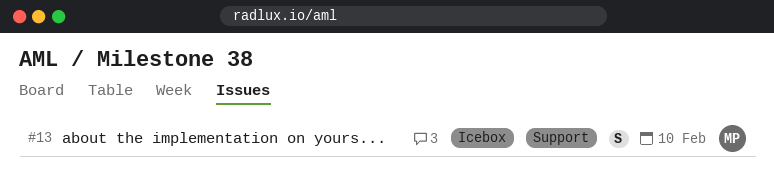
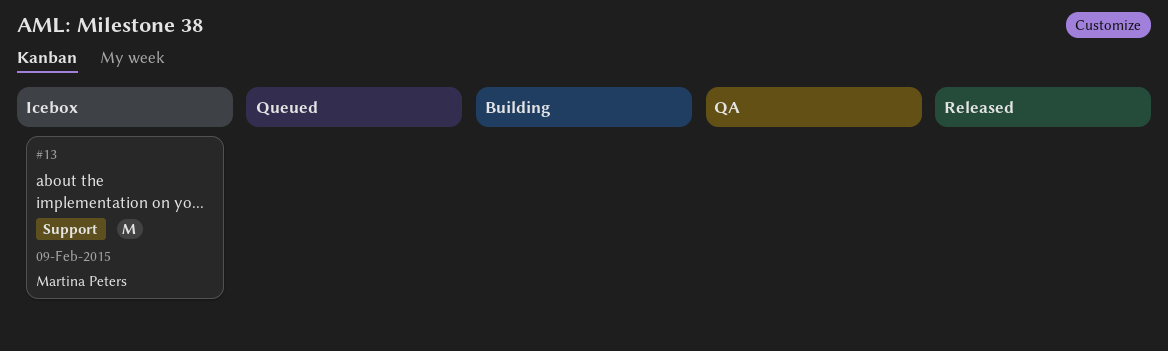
#13, estimate: S -> M
#13, due: Feb 10 -> Feb 9

